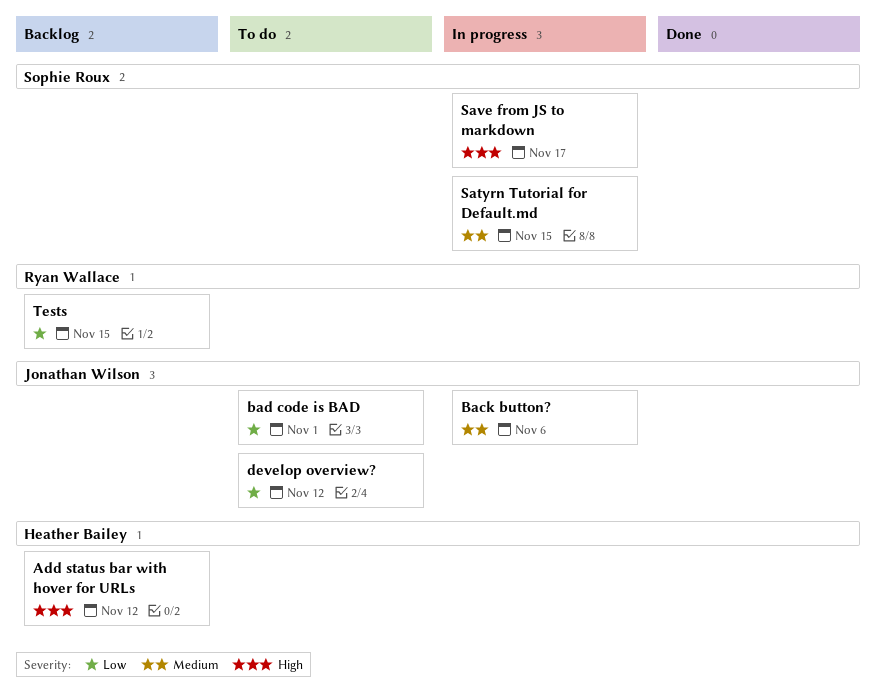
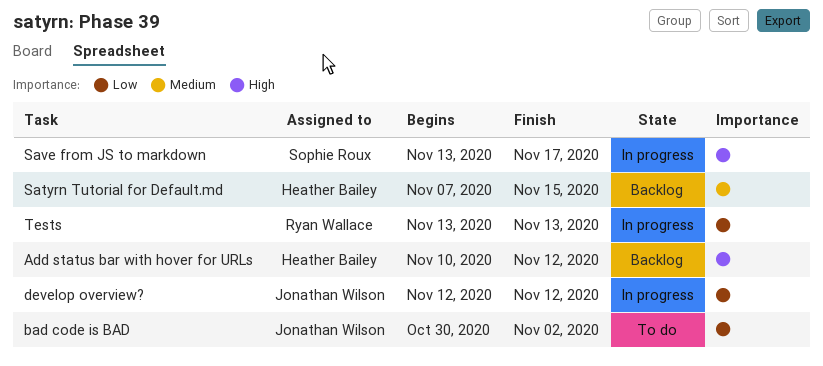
Back button?: present -> none
bad code is BAD, due: Nov 1 -> Nov 2
develop overview?, status: To do -> In progress
Satyrn Tutorial for Default.md, status: In progress -> Backlog
Satyrn Tutorial for Default.md, owner: Sophie Roux -> Heather Bailey
Tests, status: Backlog -> In progress
Tests, due: Nov 15 -> Nov 13

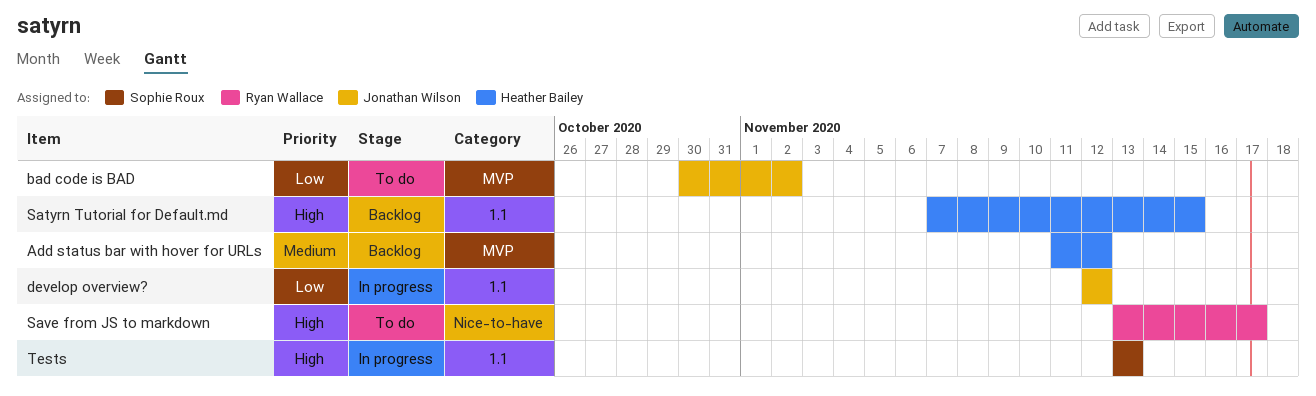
Add status bar with hover for URLs, priority: High -> Medium
Add status bar with hover for URLs, start: Nov 10 -> Nov 11
Satyrn Tutorial for Default.md, priority: Medium -> High
Save from JS to markdown, status: In progress -> To do
Save from JS to markdown, owner: Sophie Roux -> Ryan Wallace
Tests, owner: Ryan Wallace -> Sophie Roux
Tests, priority: Low -> High

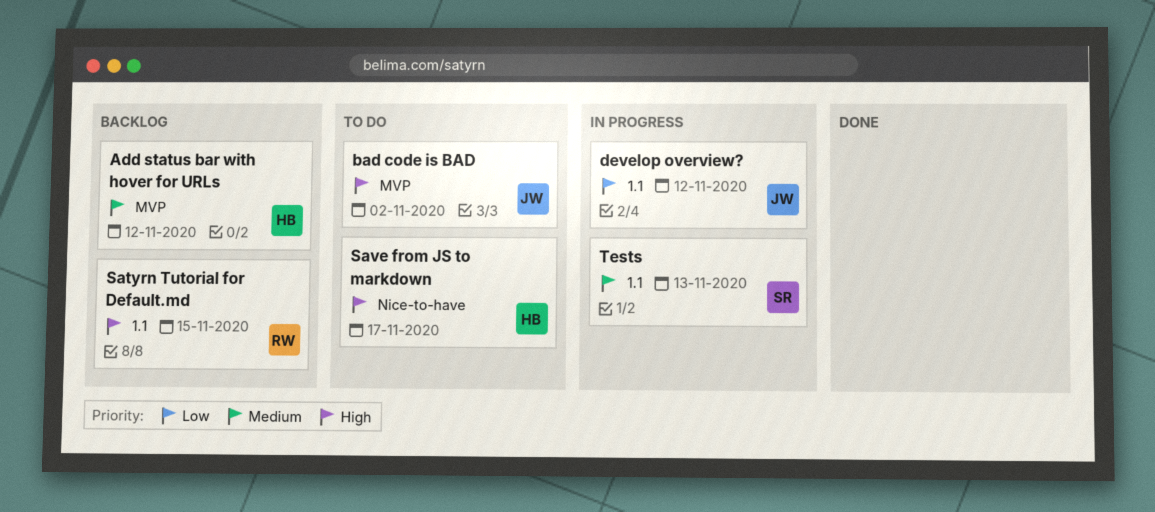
bad code is BAD, priority: Low -> High
Satyrn Tutorial for Default.md, owner: Heather Bailey -> Ryan Wallace
Save from JS to markdown, owner: Ryan Wallace -> Heather Bailey
Tests, priority: High -> Medium

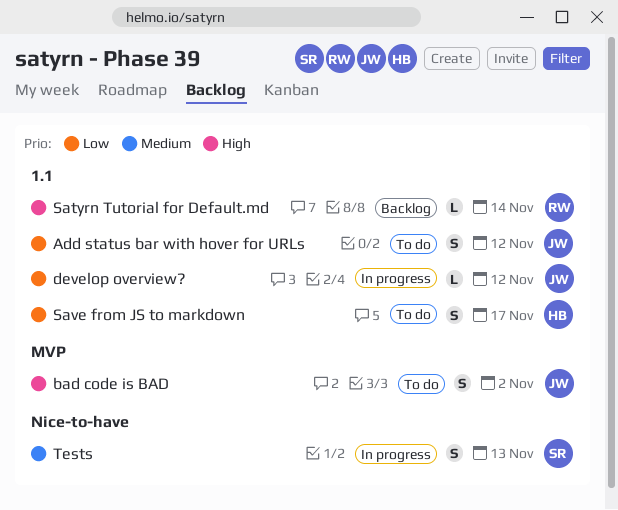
Add status bar with hover for URLs, status: Backlog -> To do
Add status bar with hover for URLs, owner: HB -> JW
Add status bar with hover for URLs, priority: Medium -> Low
Add status bar with hover for URLs, label: MVP -> 1.1
Satyrn Tutorial for Default.md, due: Nov 15 -> Nov 14
Save from JS to markdown, priority: High -> Low
Save from JS to markdown, label: Nice-to-have -> 1.1
Tests, label: 1.1 -> Nice-to-have

